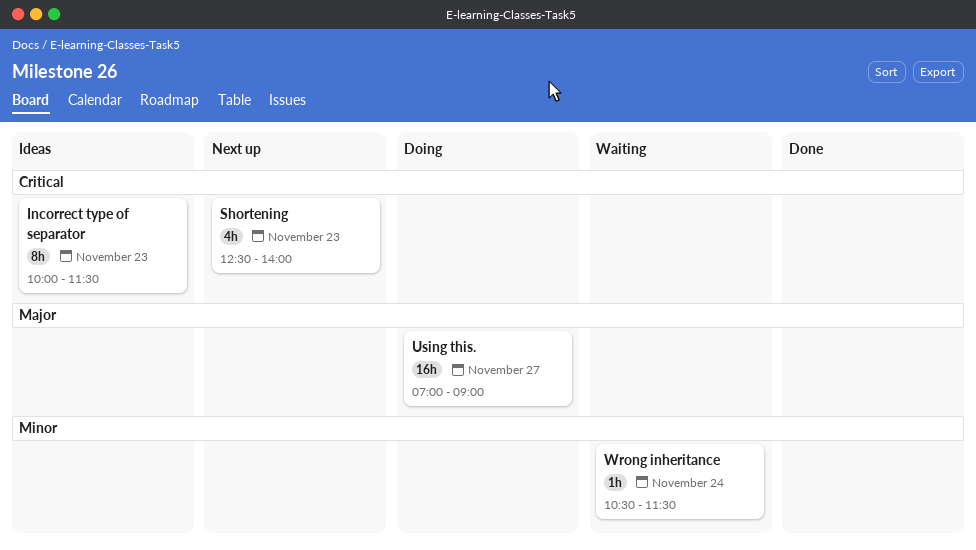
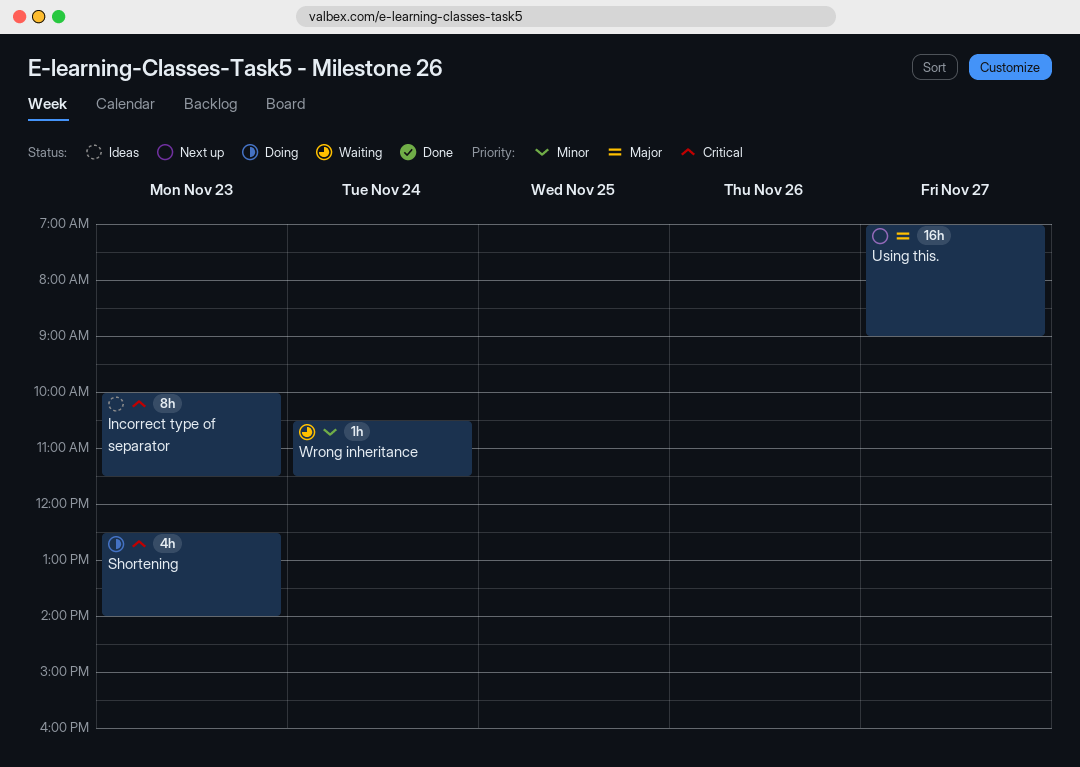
Shortening, status: Next up -> Doing
Using this., status: Doing -> Next up

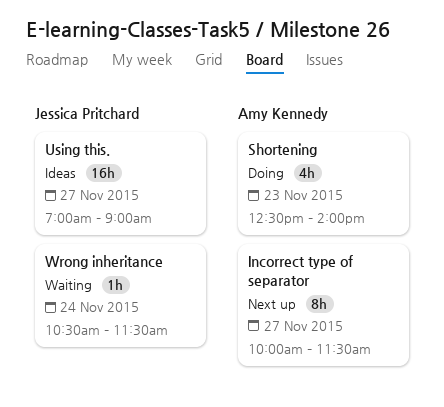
Incorrect type of separator, status: Ideas -> Next up
Incorrect type of separator, day: Nov 23 -> Nov 27
Using this., status: Next up -> Ideas

